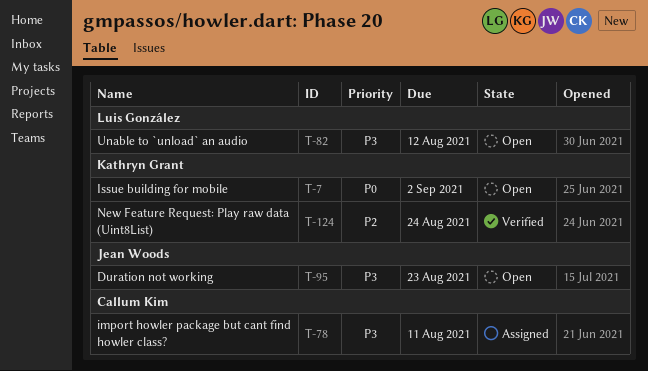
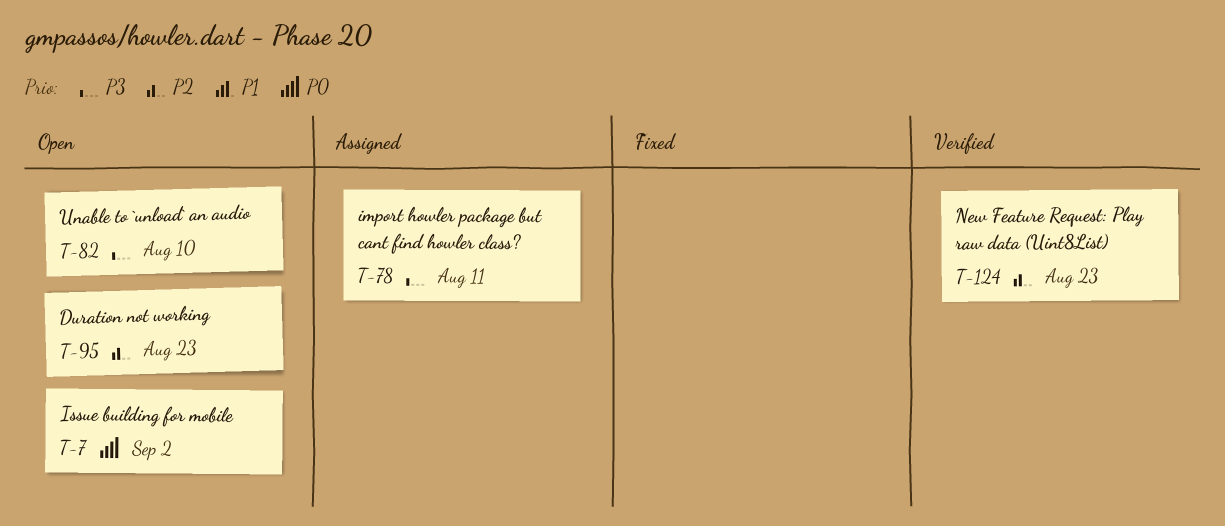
T-82, due: Aug 12 -> Aug 10
T-95, priority: P3 -> P2
T-124, due: Aug 24 -> Aug 23

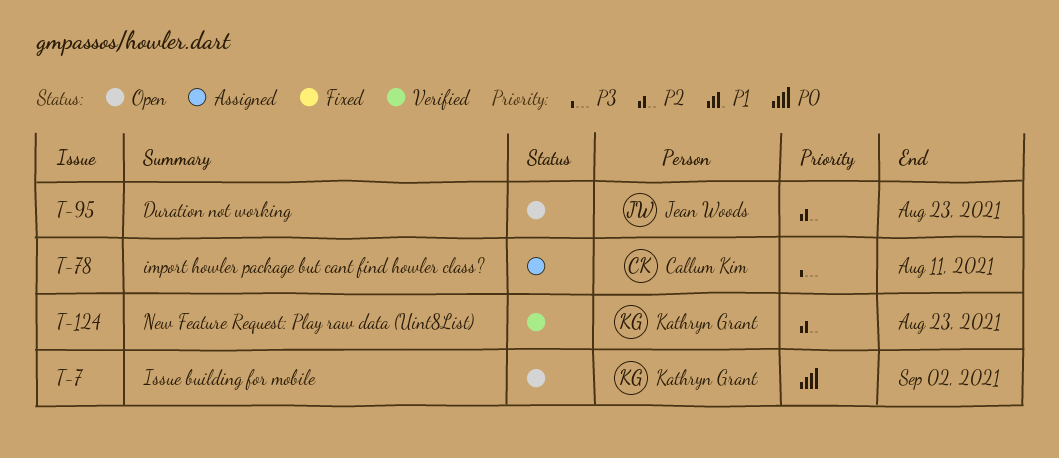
T-82: present -> none

